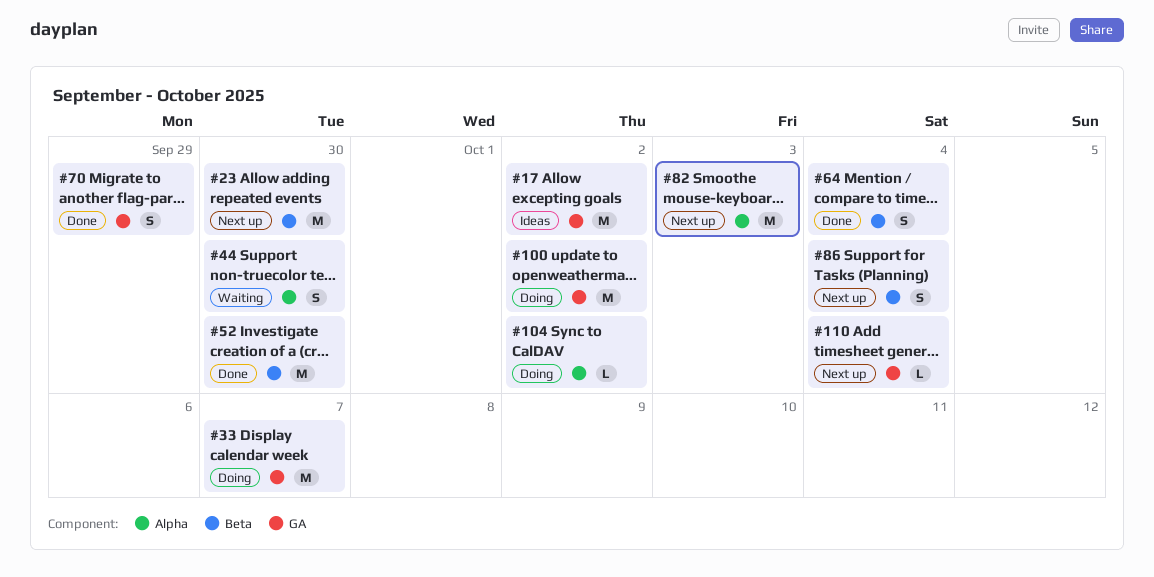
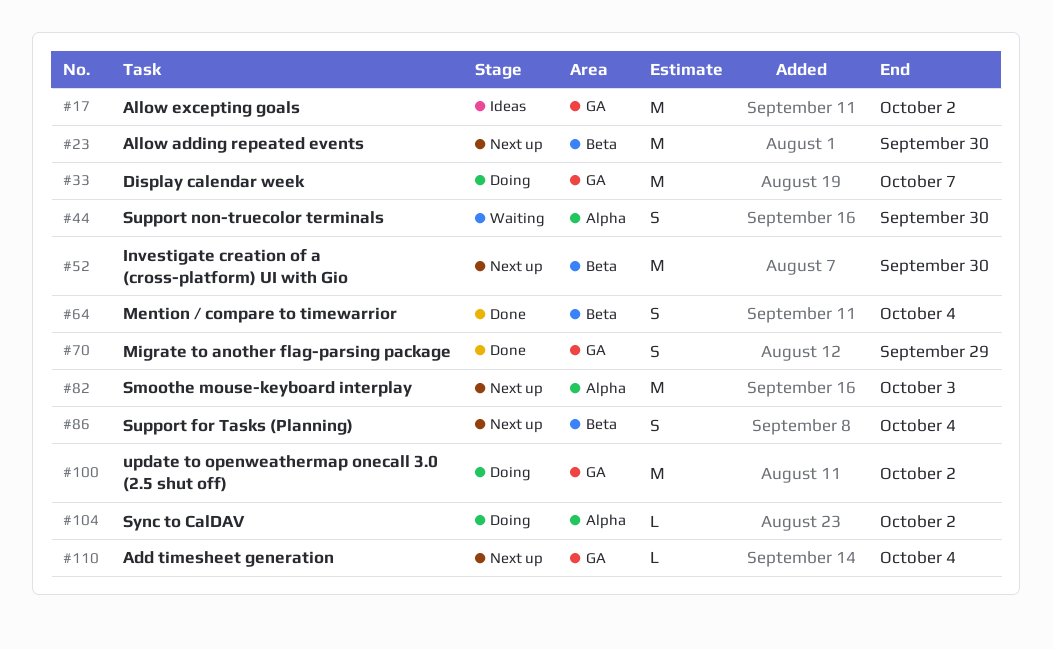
#52, status: Done -> Next up

